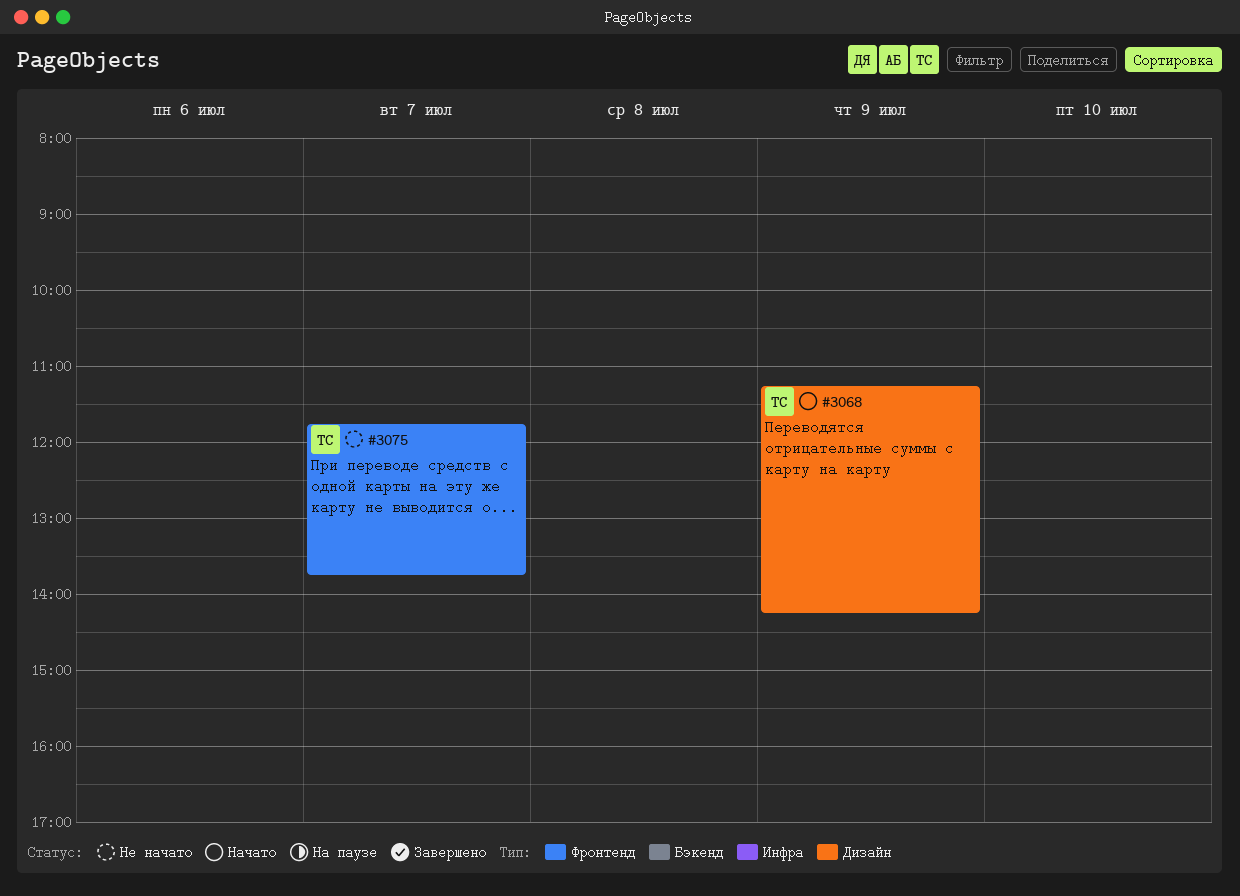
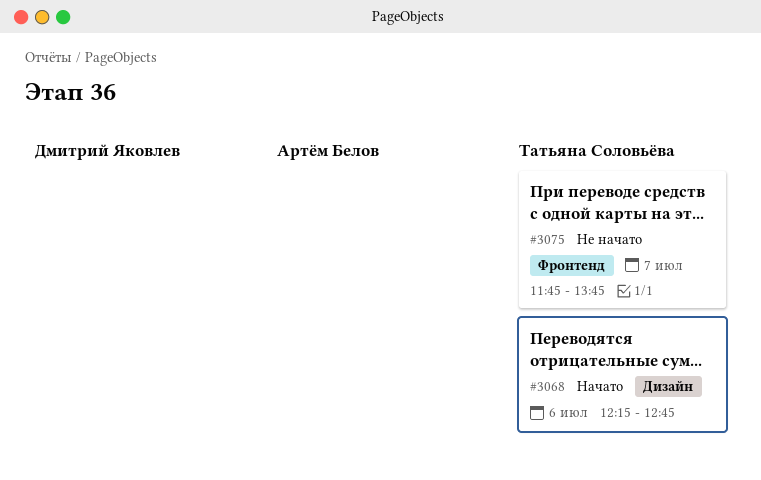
#3068, day: Jul 9 -> Jul 6
#3068, begins: 11:15 -> 12:15
#3068, ends: 14:15 -> 12:45

